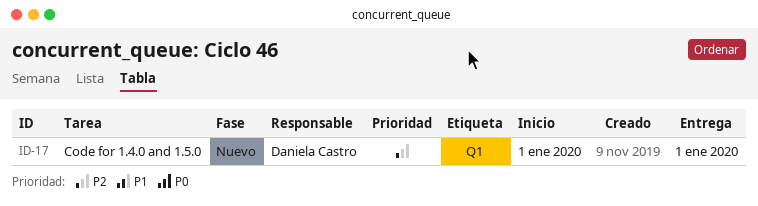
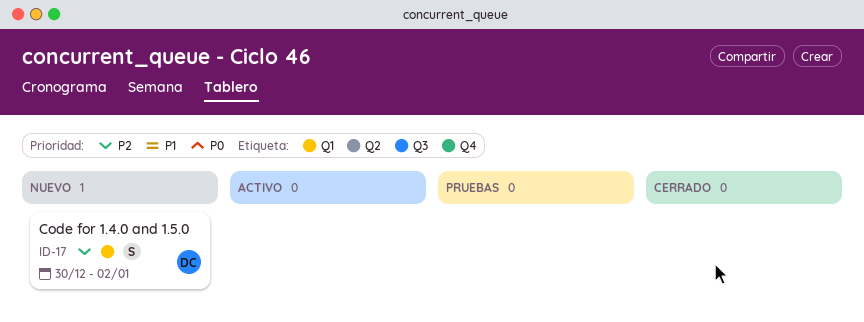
ID-17, start: Jan 1 -> Dec 30
ID-17, due: Jan 1 -> Jan 2

